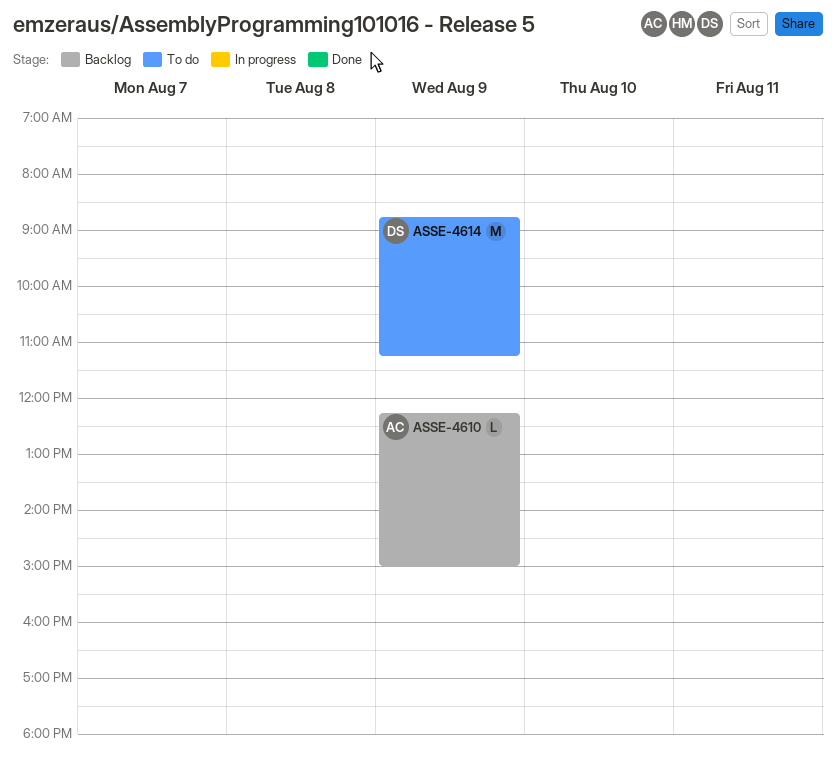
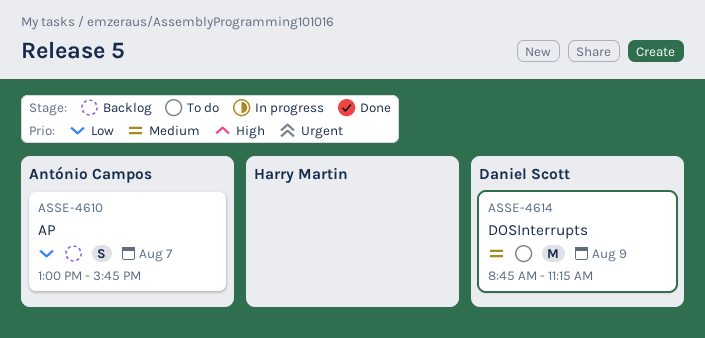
ASSE-4610, estimate: L -> S
ASSE-4610, day: Aug 9 -> Aug 7
ASSE-4610, begins: 12:15 -> 13:00
ASSE-4610, ends: 15:00 -> 15:45

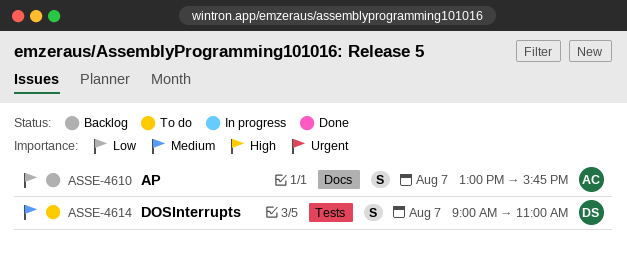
ASSE-4614, estimate: M -> S
ASSE-4614, day: Aug 9 -> Aug 7
ASSE-4614, begins: 08:45 -> 09:00
ASSE-4614, ends: 11:15 -> 11:00

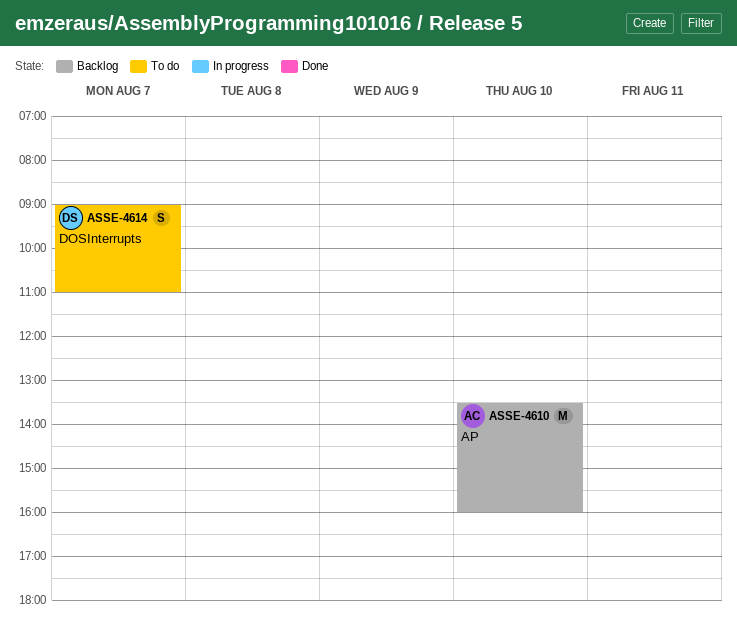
ASSE-4610, estimate: S -> M
ASSE-4610, day: Aug 7 -> Aug 10
ASSE-4610, begins: 13:00 -> 13:30
ASSE-4610, ends: 15:45 -> 16:00

